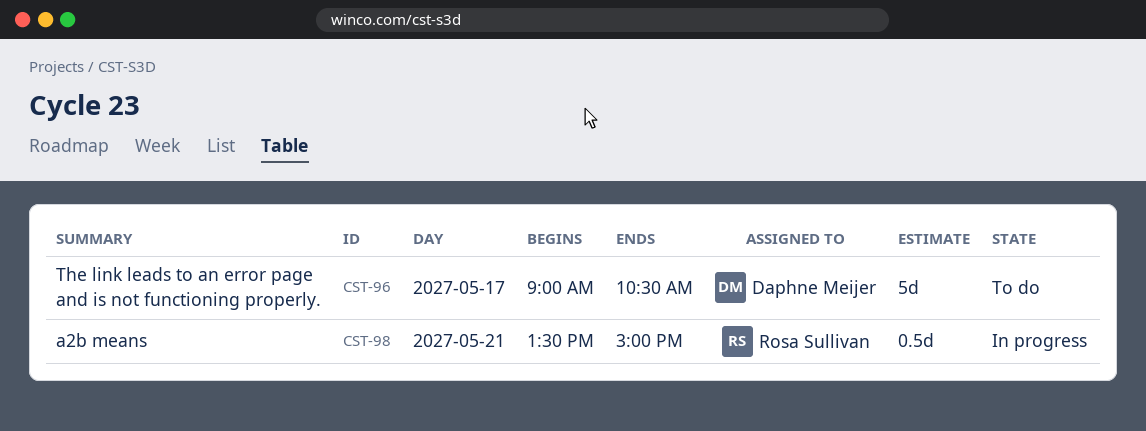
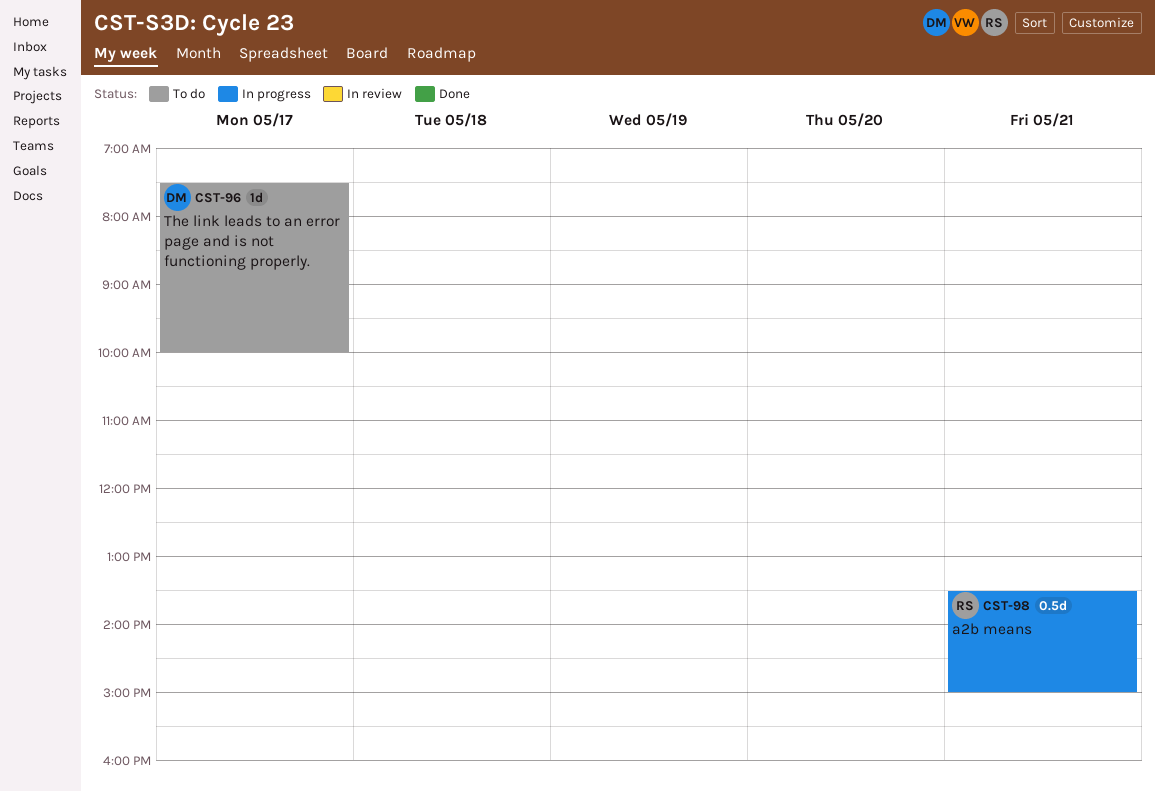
CST-96, estimate: 5d -> 1d
CST-96, begins: 09:00 -> 07:30
CST-96, ends: 10:30 -> 10:00

